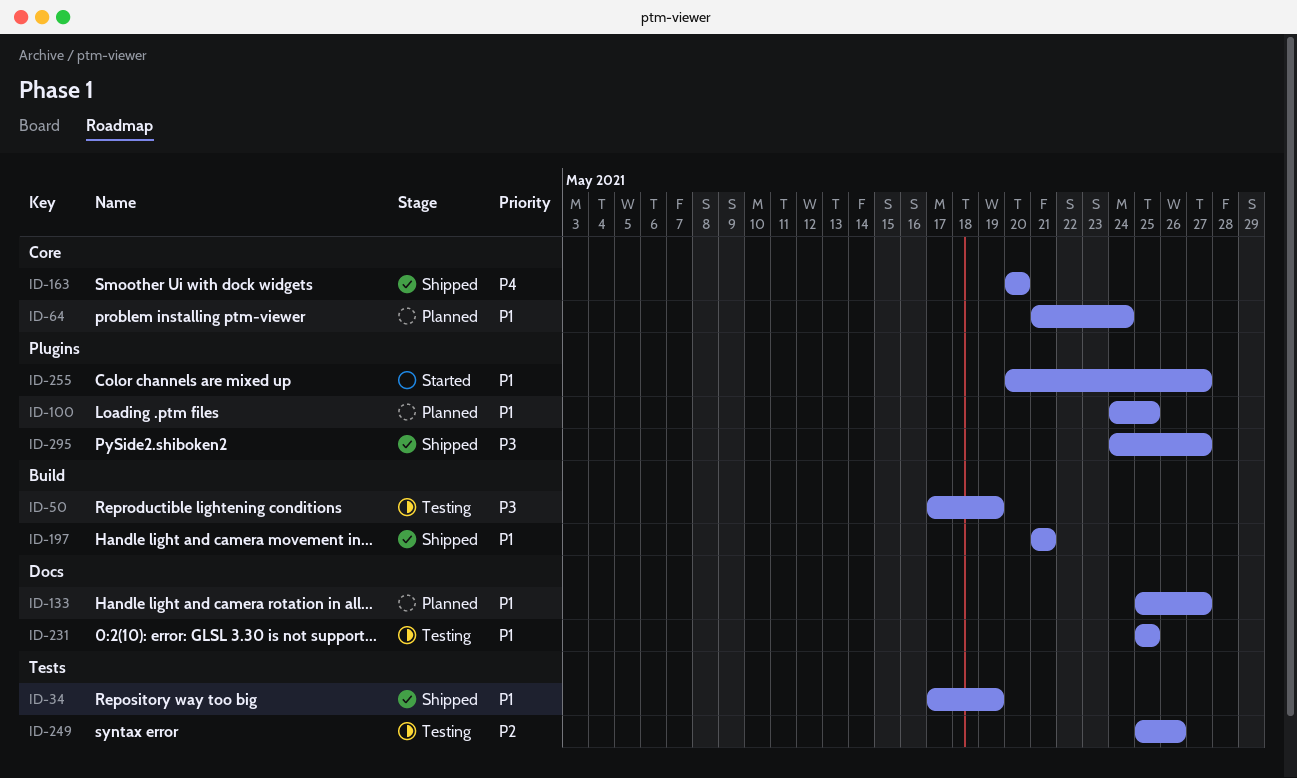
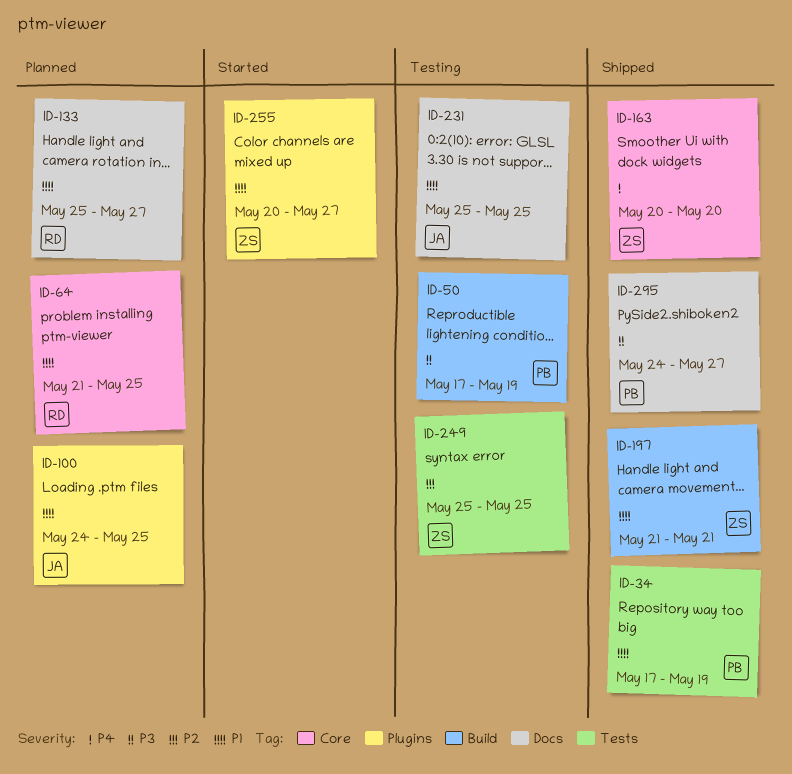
ID-64, due: May 24 -> May 25
ID-249, due: May 26 -> May 25
ID-295, label: Plugins -> Docs

